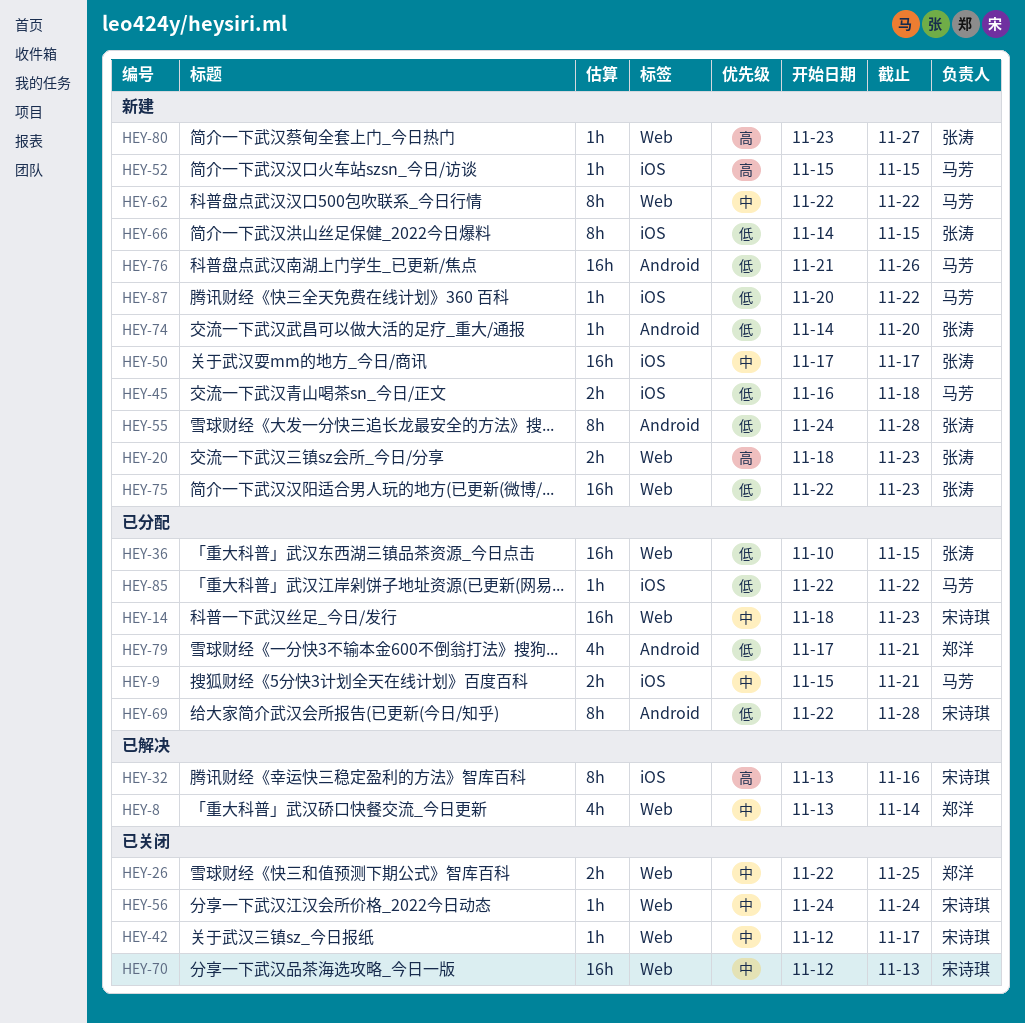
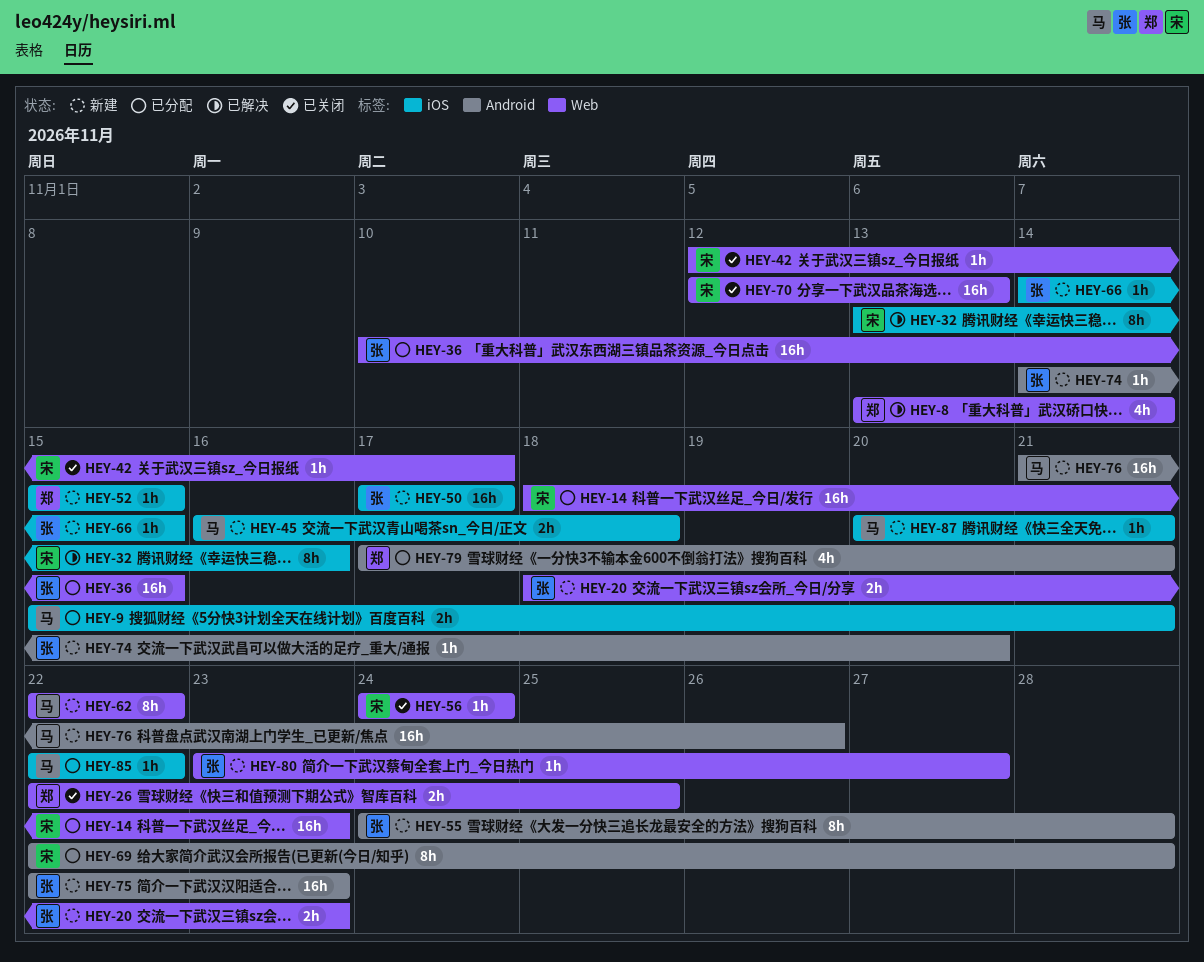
HEY-52, owner: 马芳 -> 郑洋
HEY-66, estimate: 8h -> 1h
HEY-75, label: Web -> Android
HEY-87, due: Nov 22 -> Nov 21

